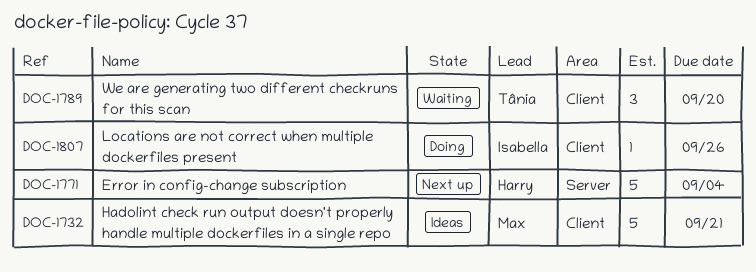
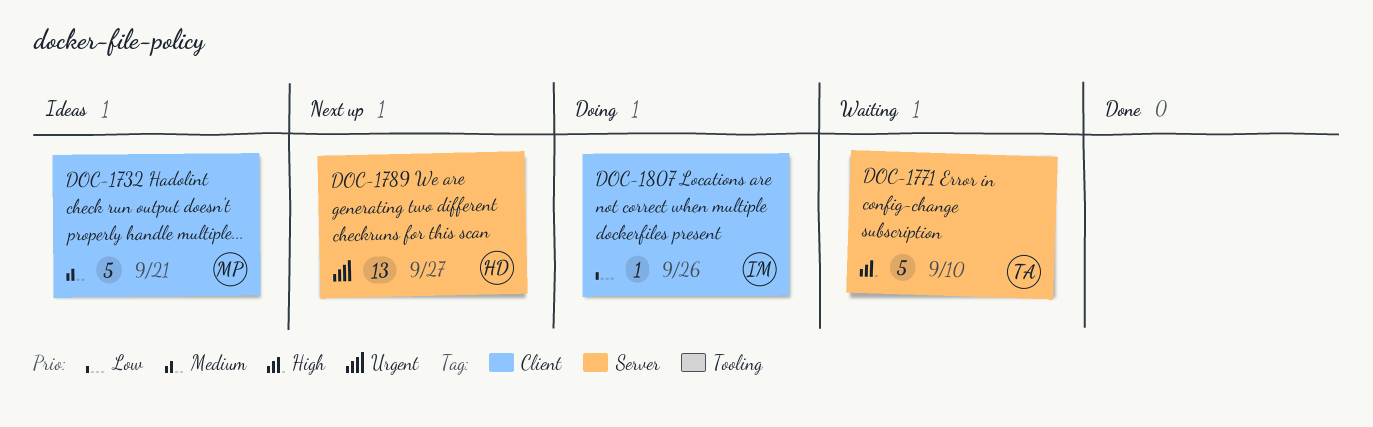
DOC-1771, status: Next up -> Waiting
DOC-1771, owner: Harry -> Tânia
DOC-1771, due: Sep 4 -> Sep 10
DOC-1789, status: Waiting -> Next up
DOC-1789, owner: Tânia -> Harry
DOC-1789, label: Client -> Server
DOC-1789, estimate: 3 -> 13
DOC-1789, due: Sep 20 -> Sep 27

